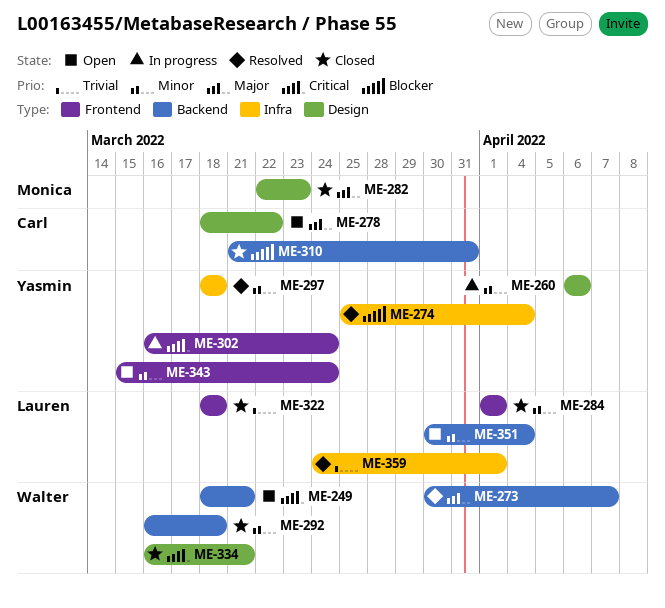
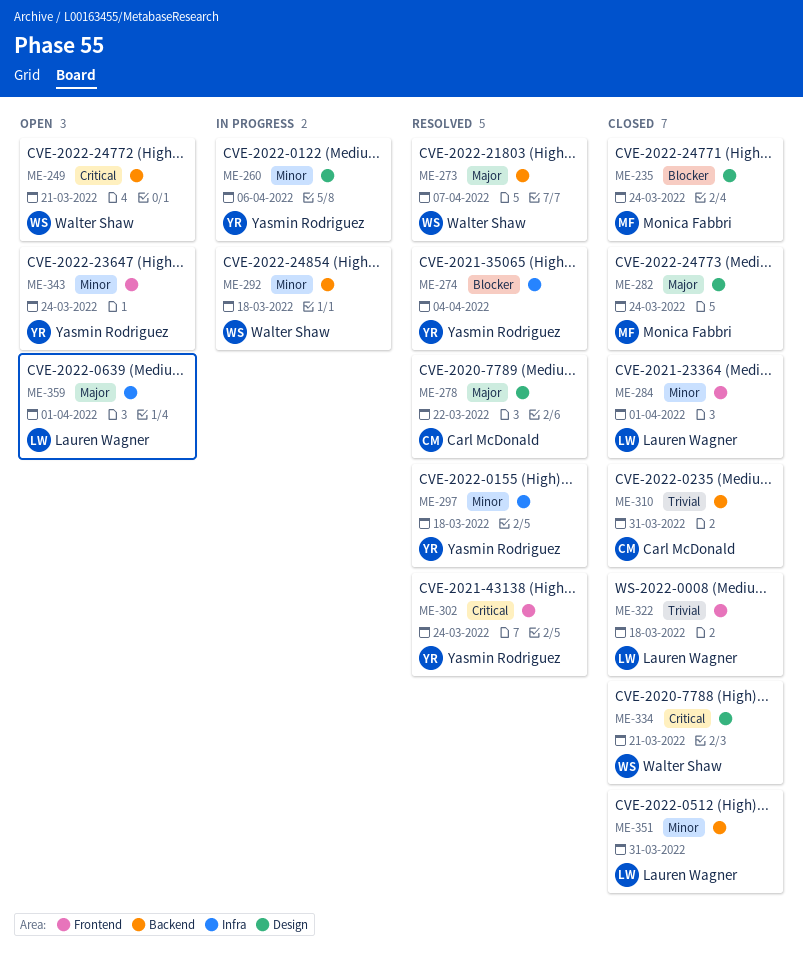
ME-235: none -> present
ME-278, status: Open -> Resolved
ME-282, due: Mar 23 -> Mar 24
ME-292, status: Closed -> In progress
ME-302, status: In progress -> Resolved
ME-310, priority: Blocker -> Trivial
ME-351, status: Open -> Closed
ME-351, due: Apr 4 -> Mar 31
ME-359, status: Resolved -> Open
ME-359, priority: Trivial -> Major

